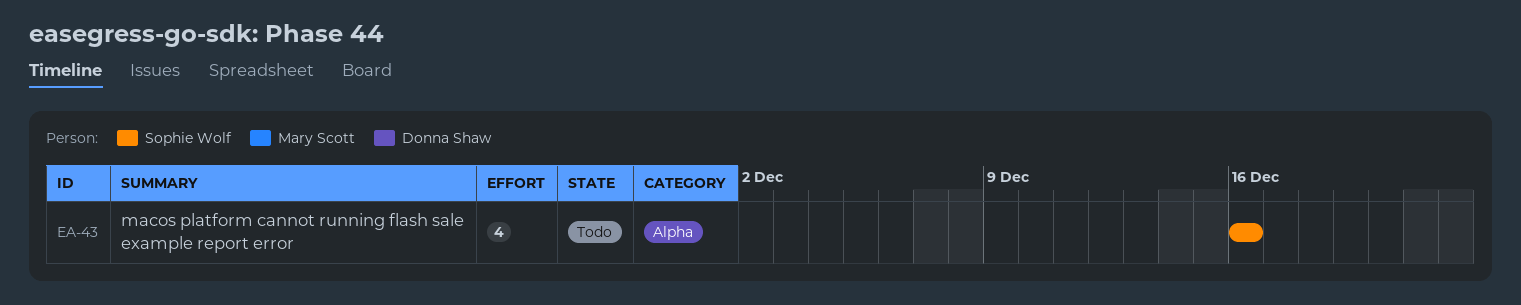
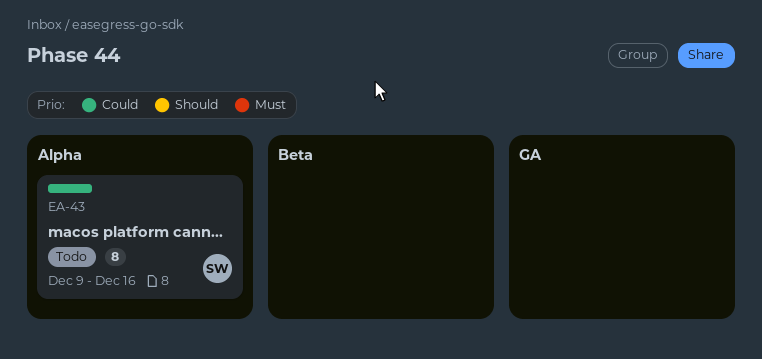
EA-43, estimate: 4 -> 8
EA-43, start: Dec 16 -> Dec 9

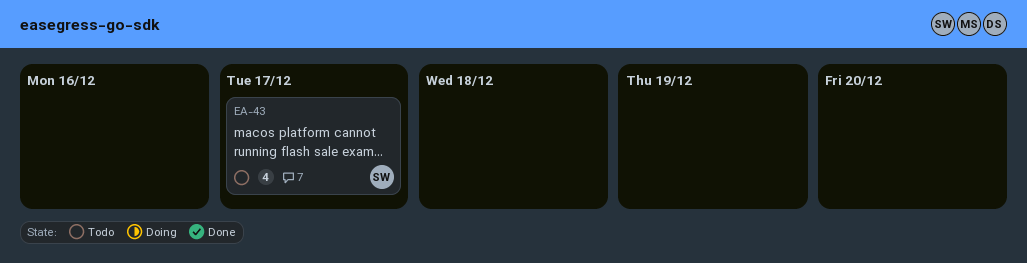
EA-43, estimate: 8 -> 4
EA-43, due: Dec 16 -> Dec 17

